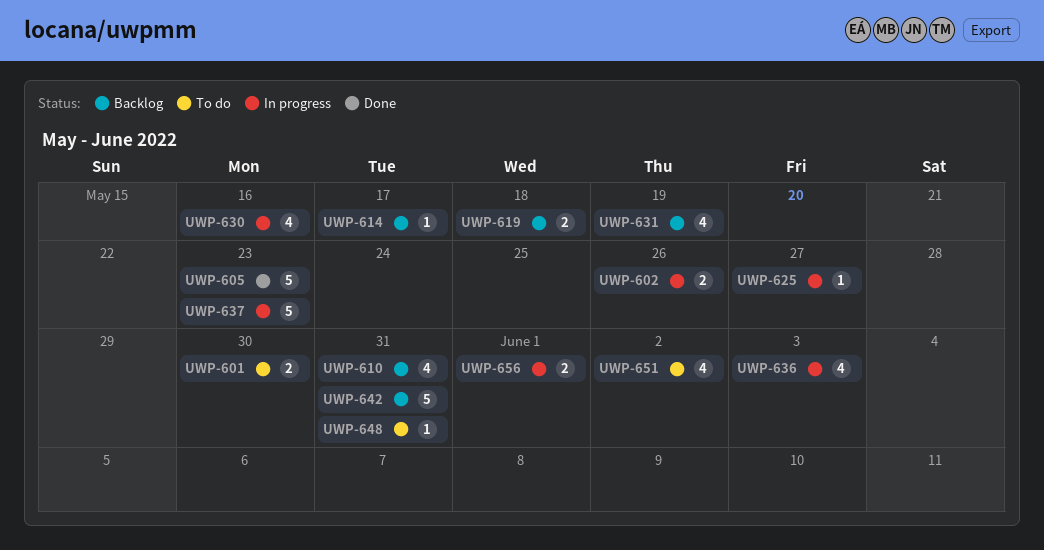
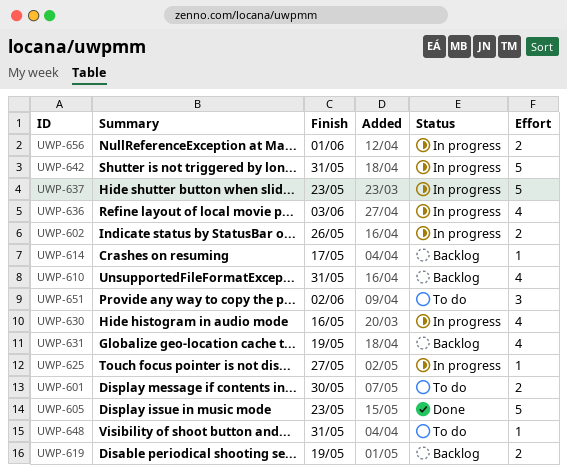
UWP-619, due: May 18 -> May 19
UWP-642, status: Backlog -> In progress
UWP-651, estimate: 4 -> 3

